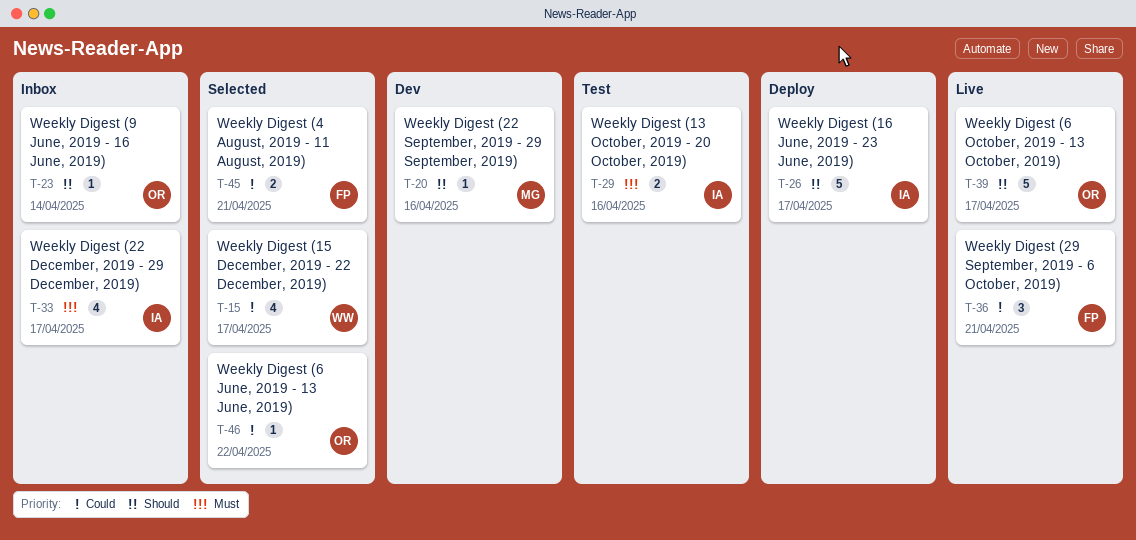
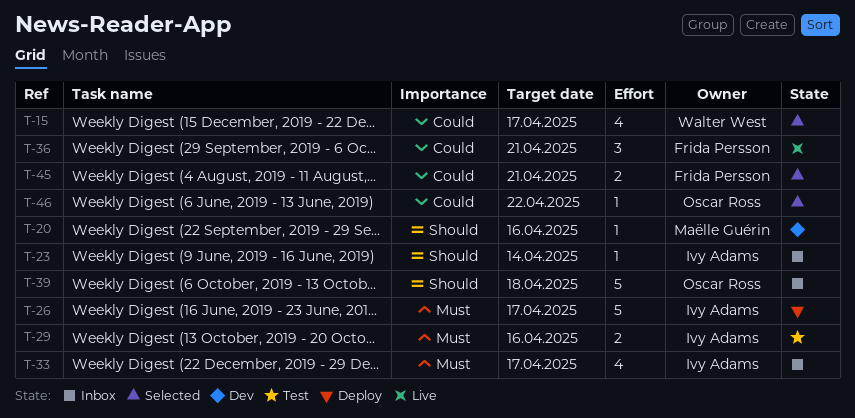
T-23, owner: Oscar Ross -> Ivy Adams
T-26, priority: Should -> Must
T-39, status: Live -> Inbox
T-39, due: Apr 17 -> Apr 18

